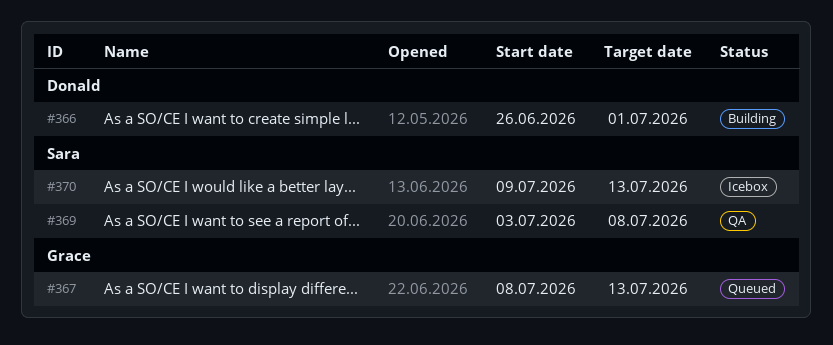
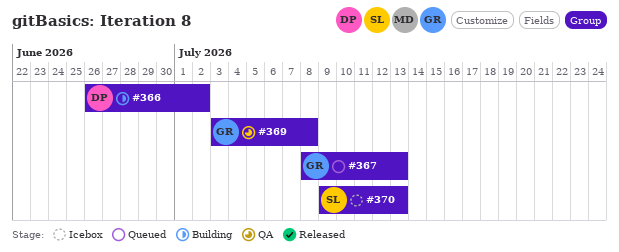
#366, due: Jul 1 -> Jul 2
#369, owner: Sara -> Grace

